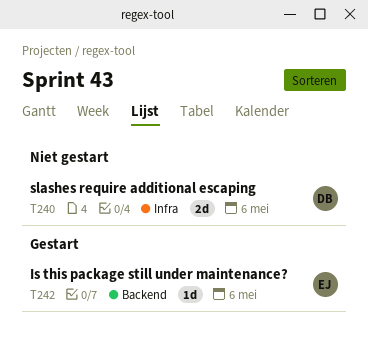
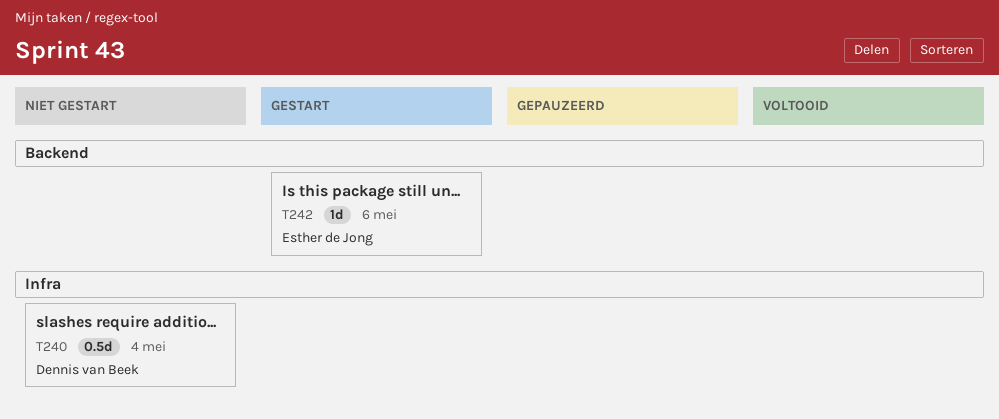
T240, estimate: 2d -> 0.5d
T240, due: May 6 -> May 4

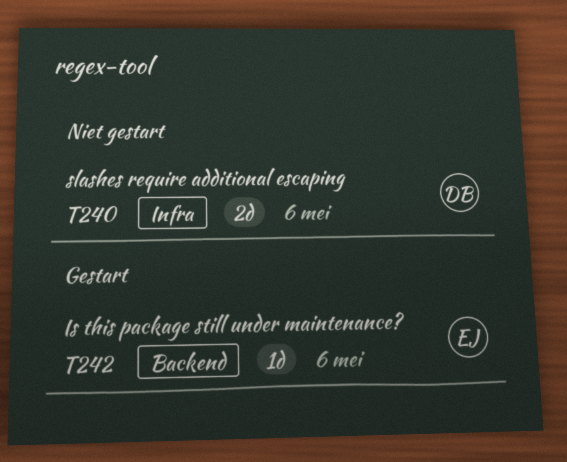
T240, estimate: 0.5d -> 2d
T240, due: May 4 -> May 6

